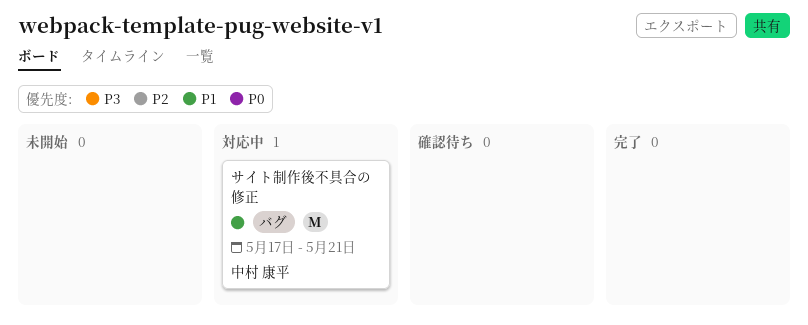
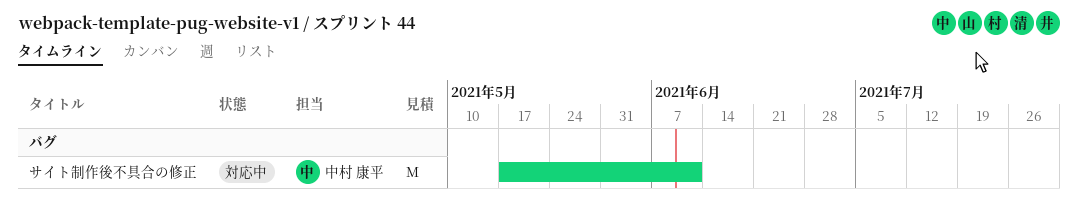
サイト制作後不具合の修正, due: May 21 -> Jun 11

